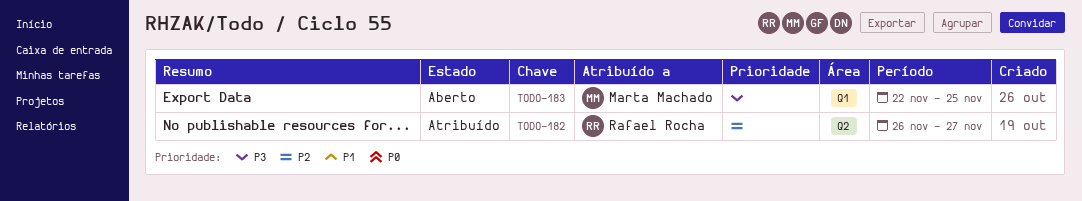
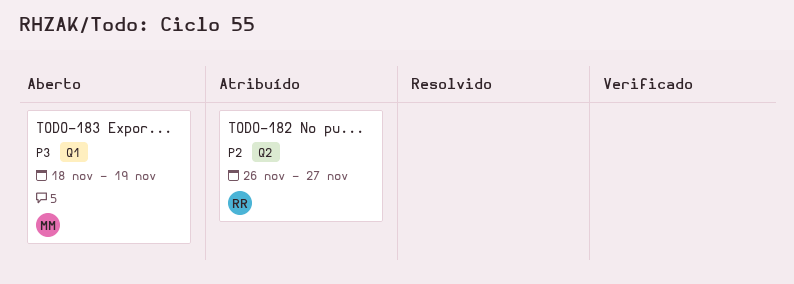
TODO-183, start: Nov 22 -> Nov 18
TODO-183, due: Nov 25 -> Nov 19

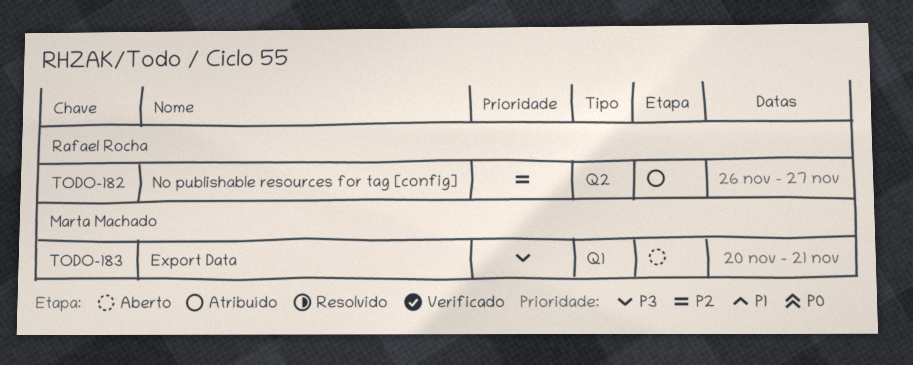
TODO-183, start: Nov 18 -> Nov 20
TODO-183, due: Nov 19 -> Nov 21

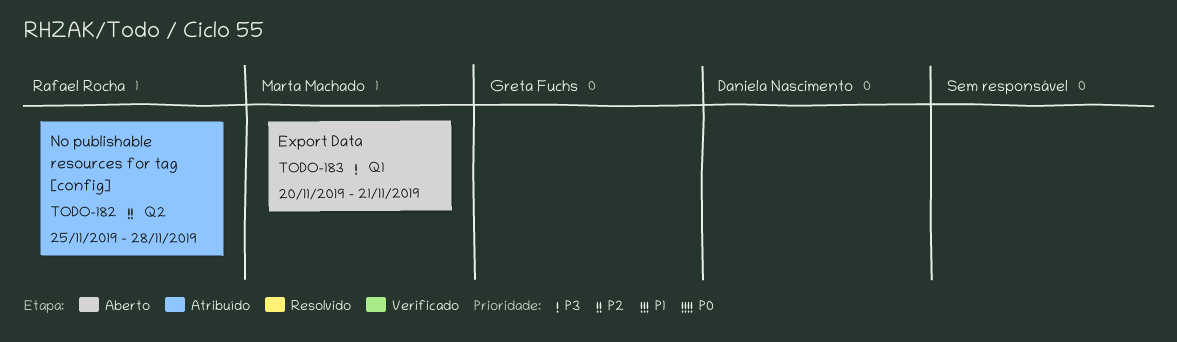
TODO-182, start: Nov 26 -> Nov 25
TODO-182, due: Nov 27 -> Nov 28

